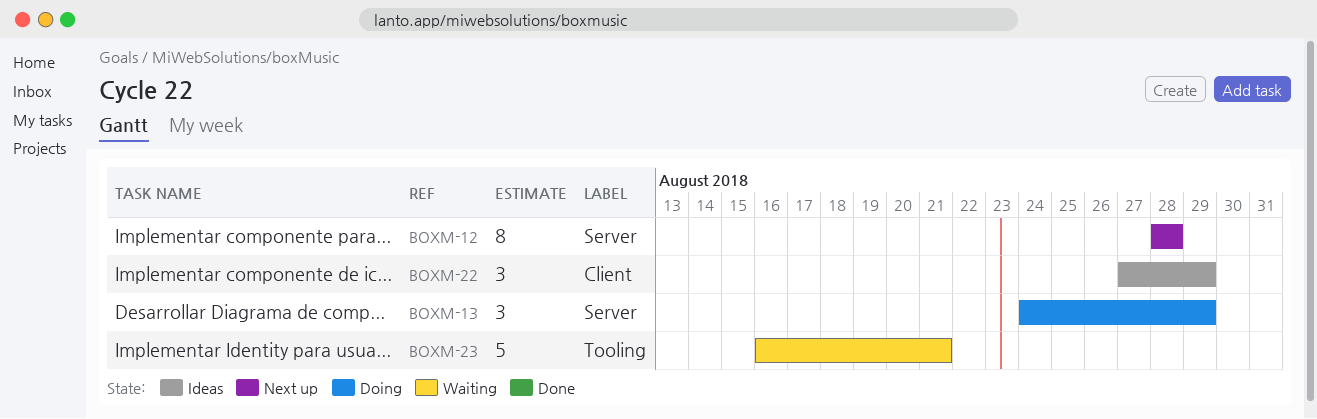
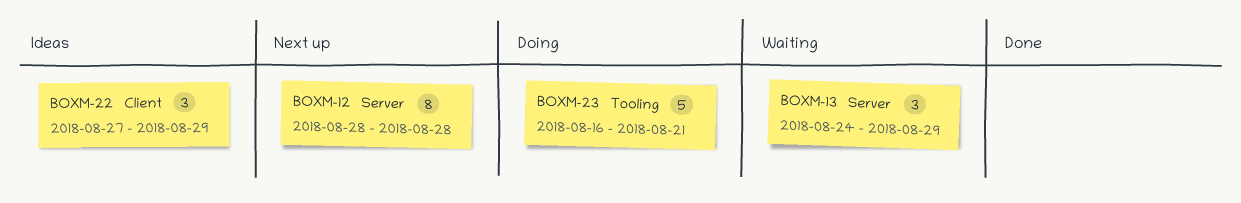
BOXM-13, status: Doing -> Waiting
BOXM-23, status: Waiting -> Doing

